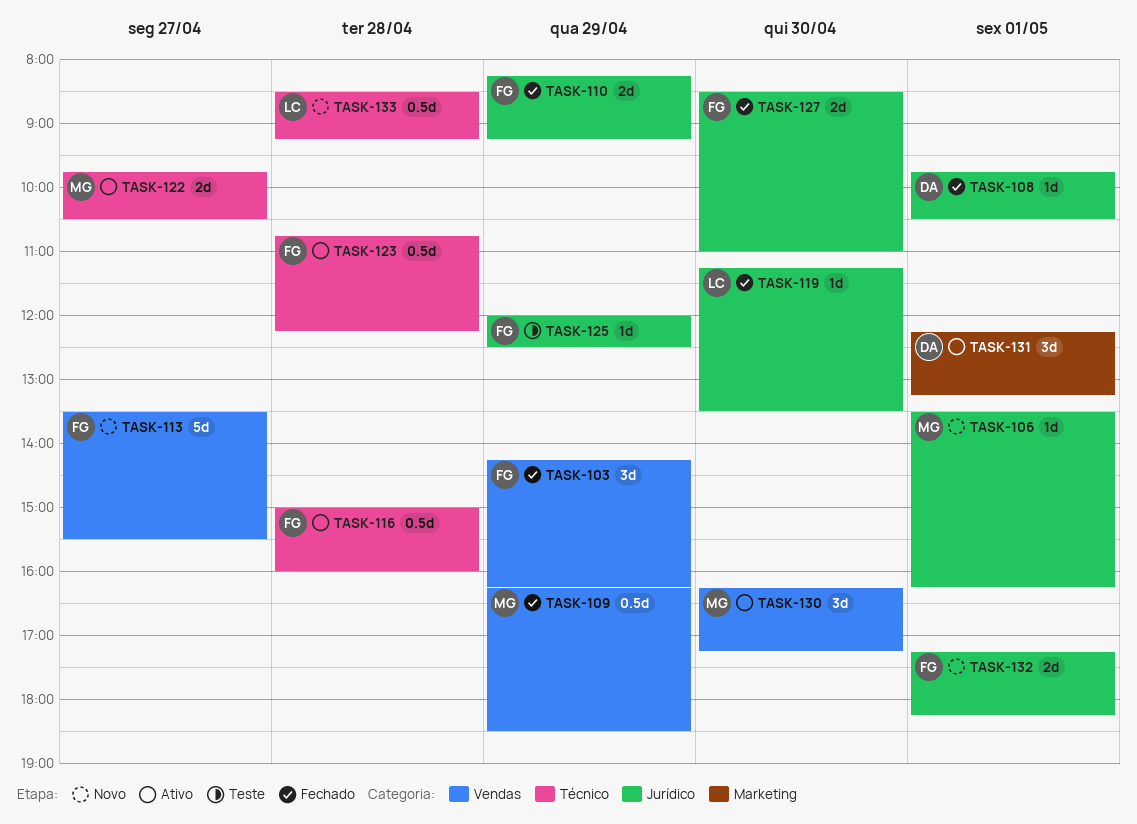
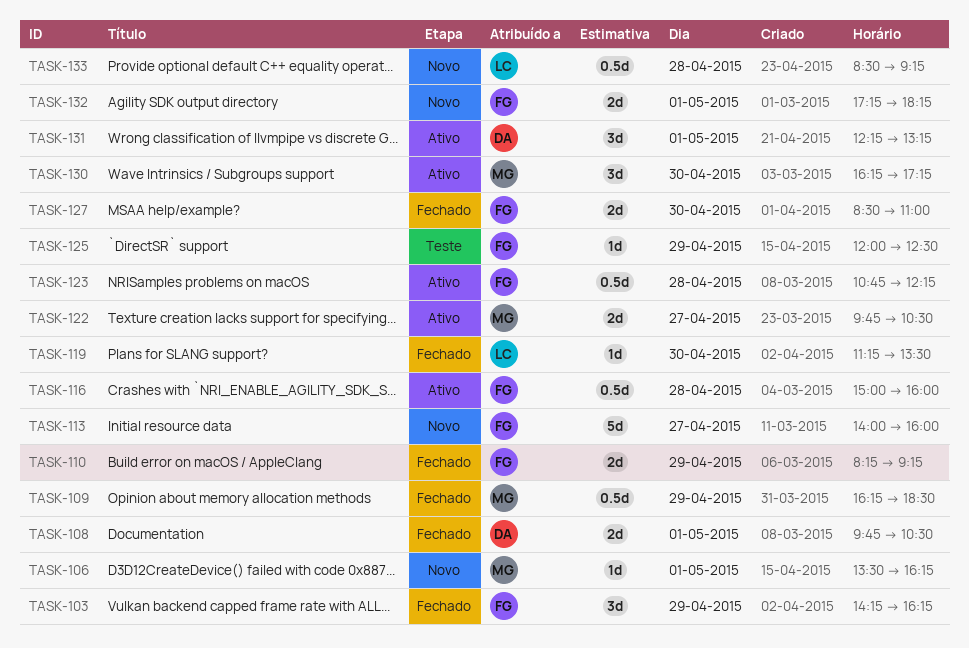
TASK-108, estimate: 1d -> 2d
TASK-113, begins: 13:30 -> 14:00
TASK-113, ends: 15:30 -> 16:00

